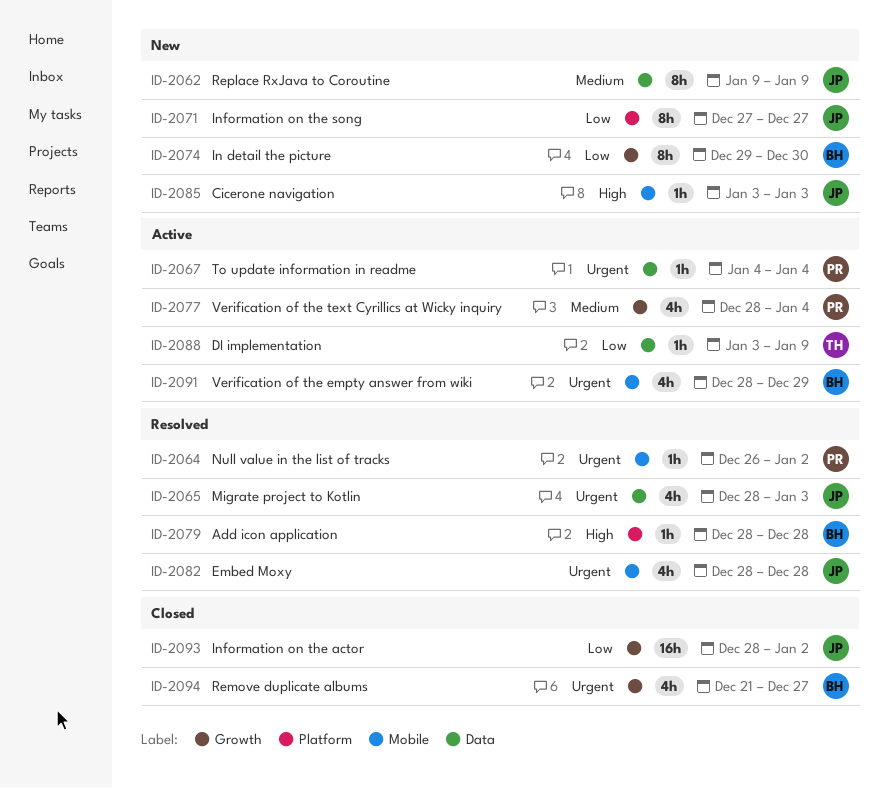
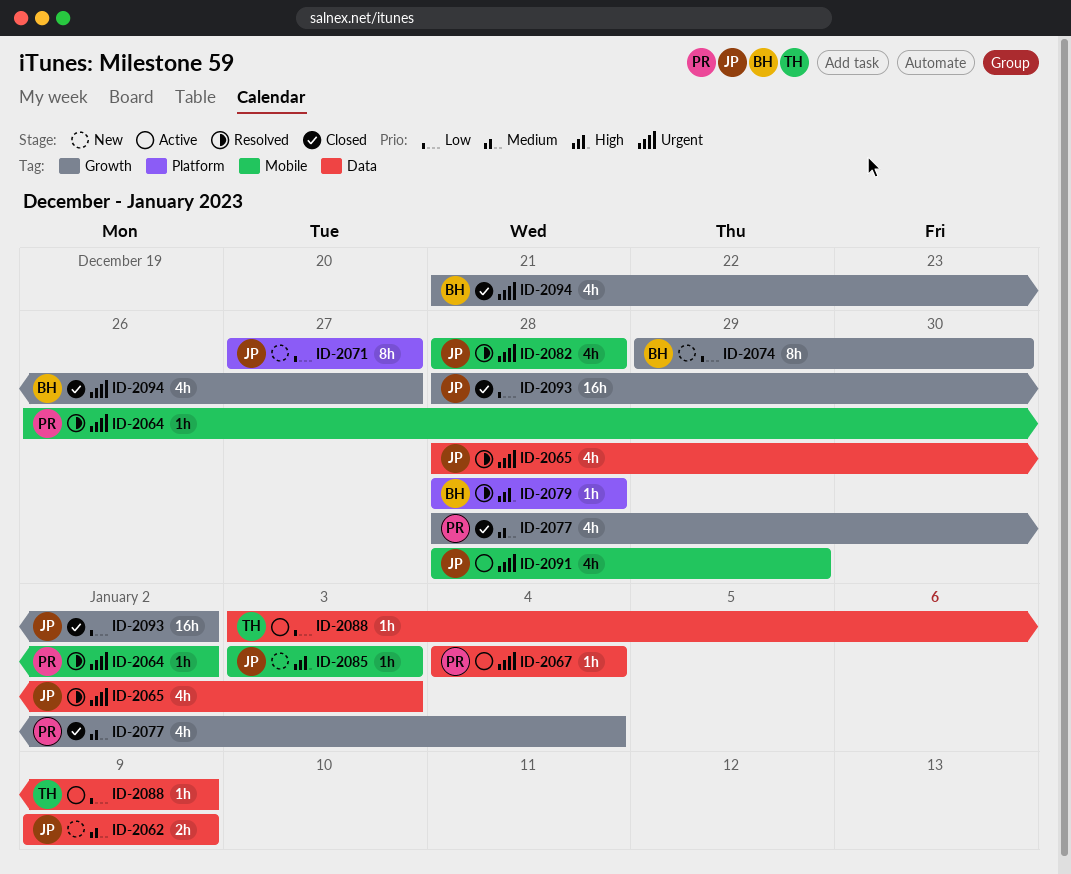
ID-2062, estimate: 8h -> 2h
ID-2077, status: Active -> Closed
ID-2091, owner: BH -> JP

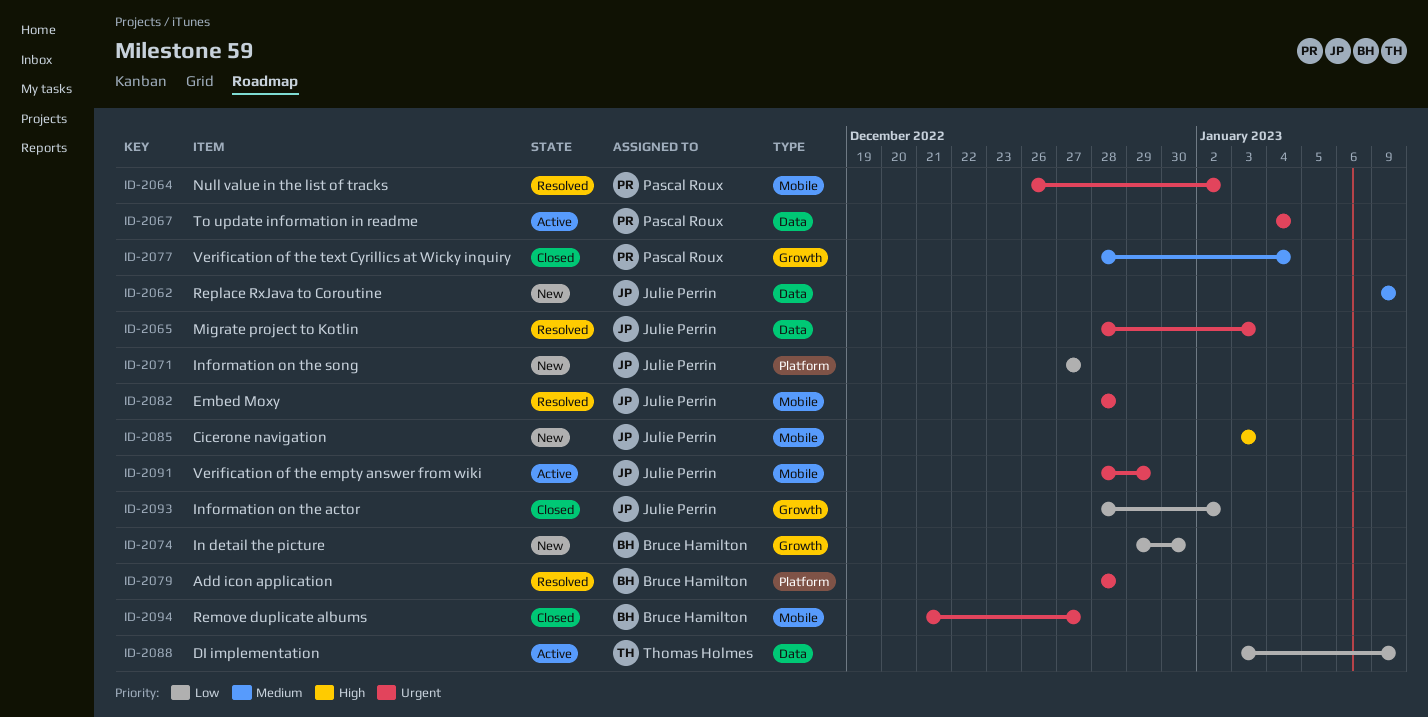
ID-2079, priority: High -> Urgent
ID-2094, label: Growth -> Mobile

